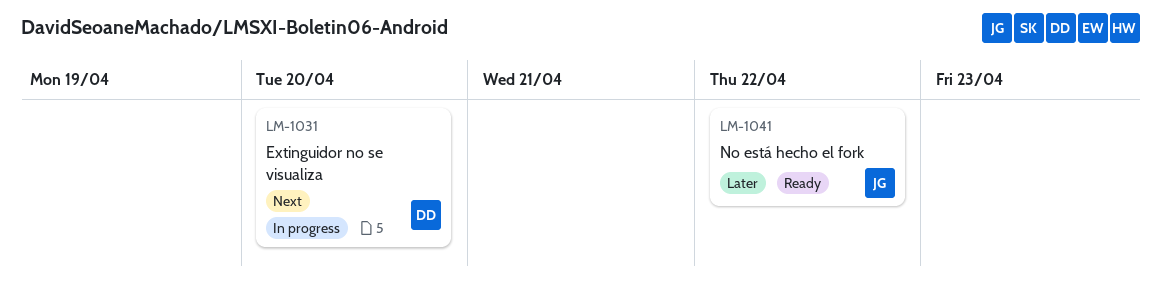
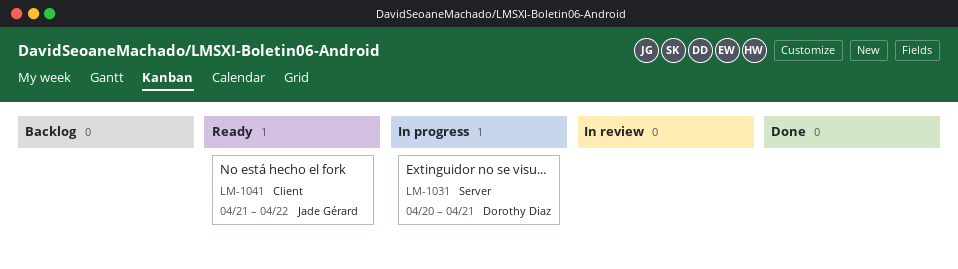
LM-1031, due: Apr 20 -> Apr 21

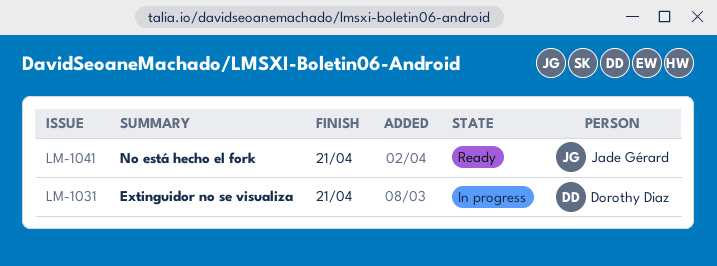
LM-1041, due: Apr 22 -> Apr 21

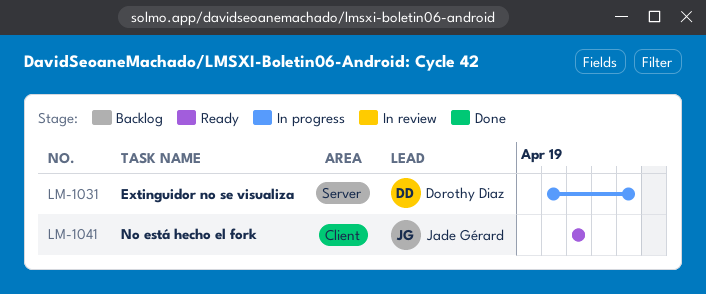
LM-1031, due: Apr 21 -> Apr 23

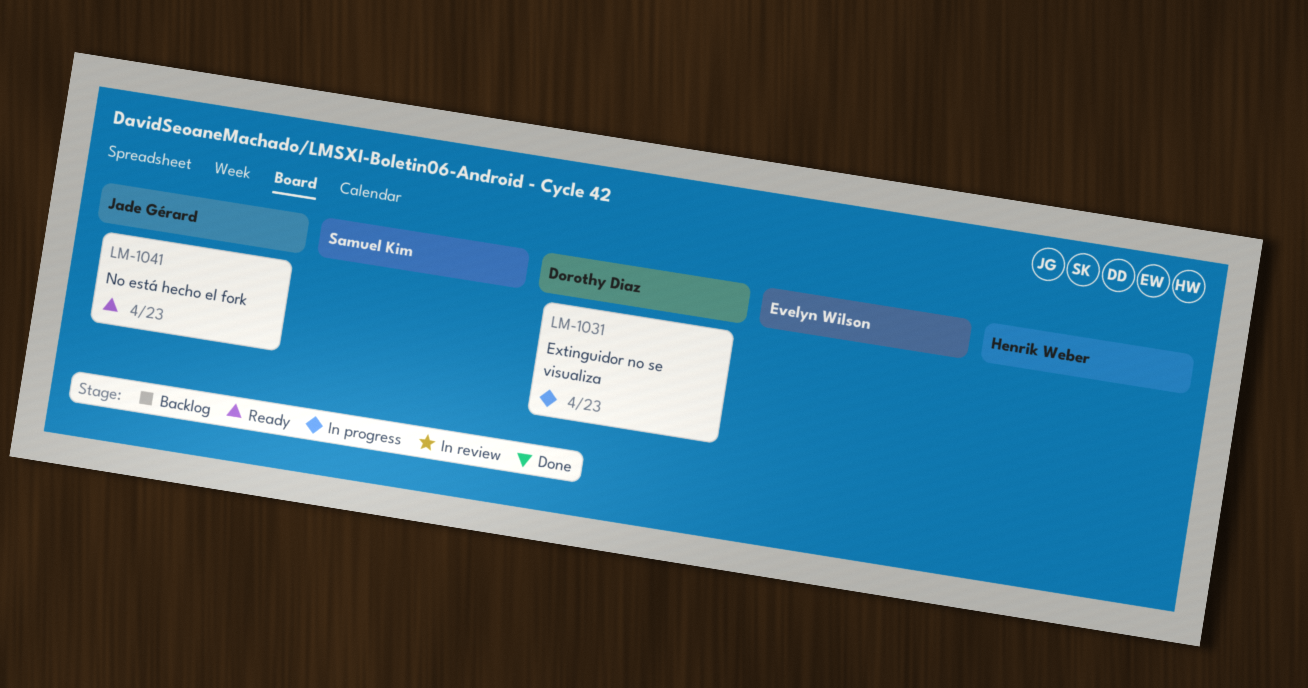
LM-1041, due: Apr 21 -> Apr 23

